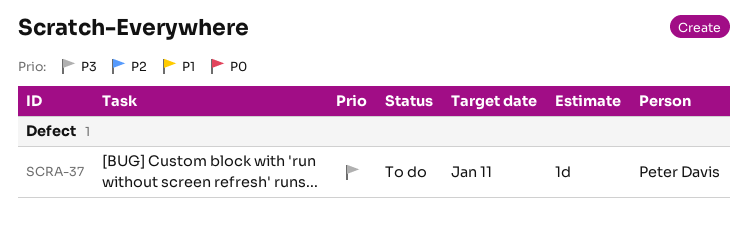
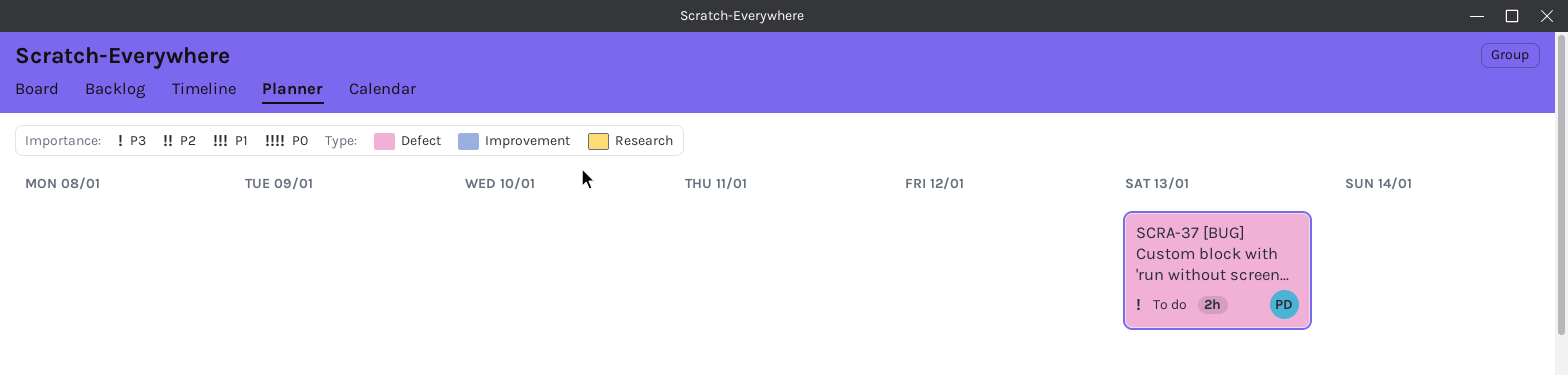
SCRA-37, estimate: 1d -> 2h
SCRA-37, due: Jan 11 -> Jan 13

